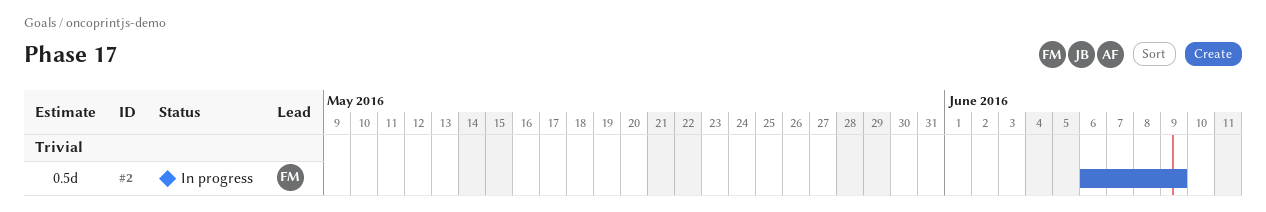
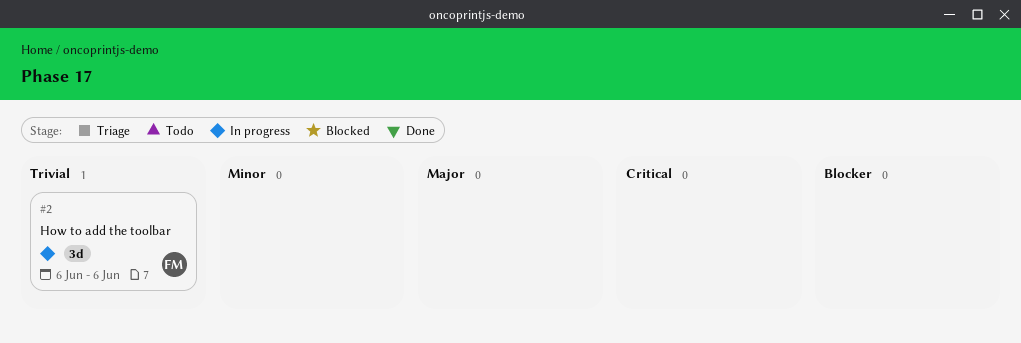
#2, estimate: 0.5d -> 3d
#2, due: Jun 9 -> Jun 6

